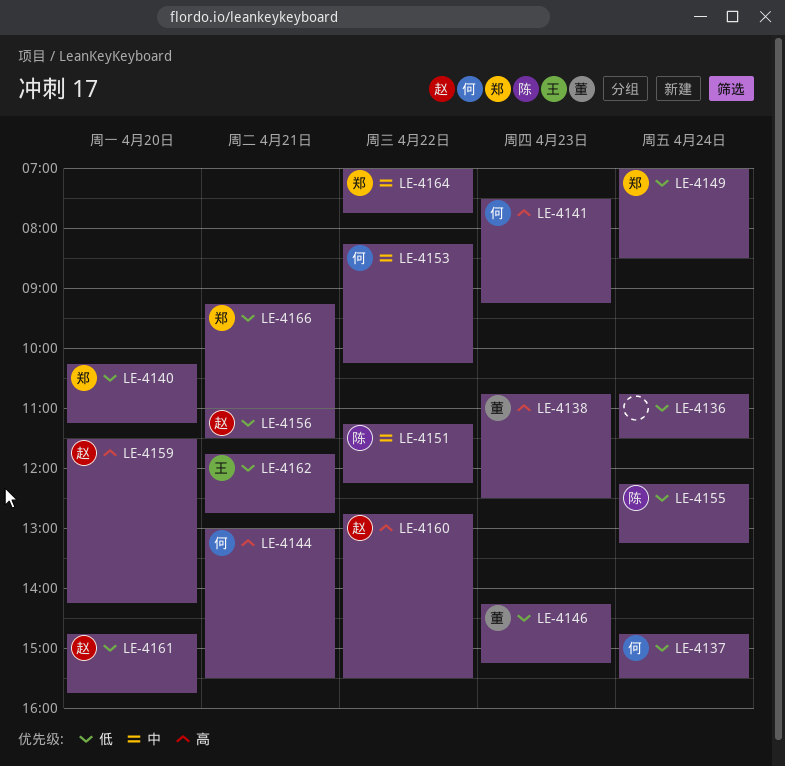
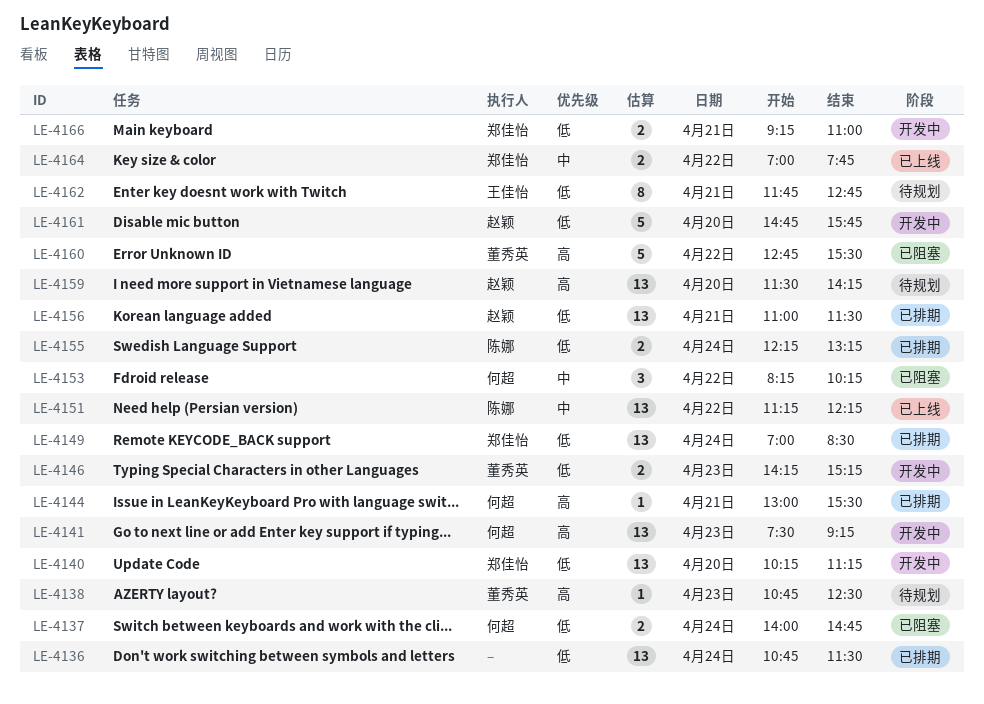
LE-4137, begins: 14:45 -> 14:00
LE-4137, ends: 15:30 -> 14:45
LE-4160, owner: 赵颖 -> 董秀英

